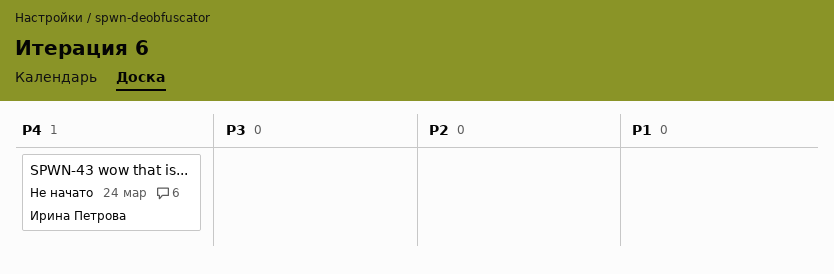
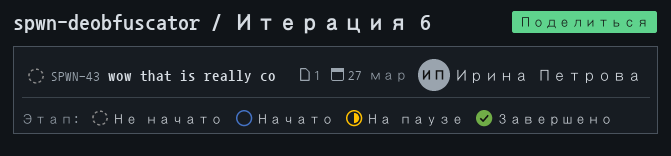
SPWN-43, due: Mar 24 -> Mar 27

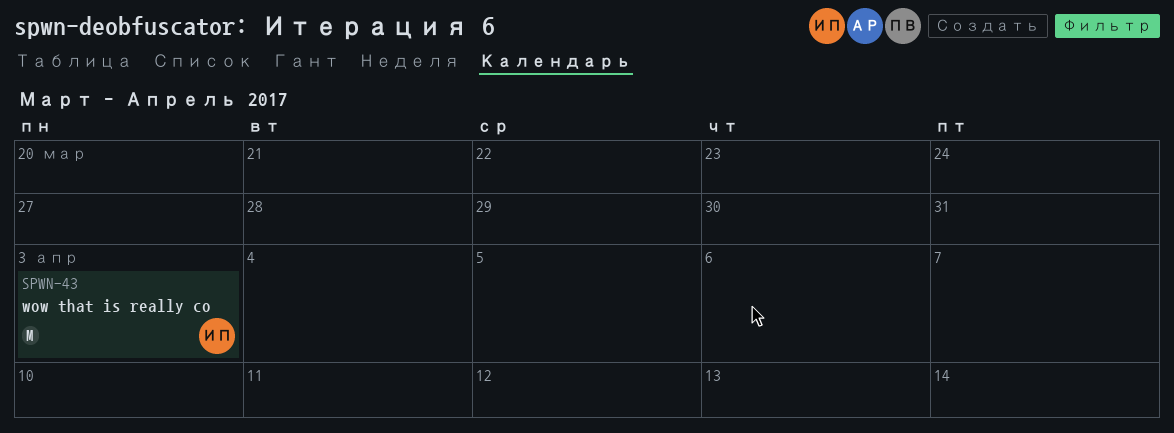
SPWN-43, due: Mar 27 -> Apr 3

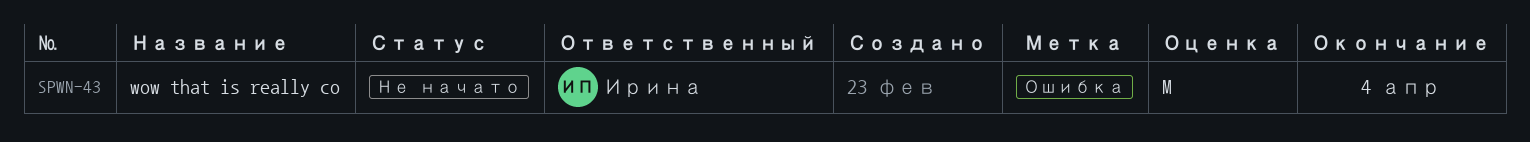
SPWN-43, due: Apr 3 -> Apr 4

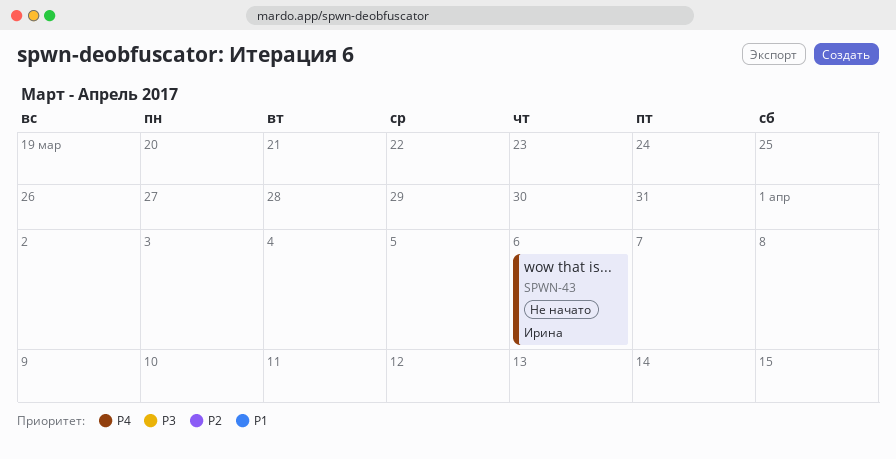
SPWN-43, due: Apr 4 -> Apr 6

